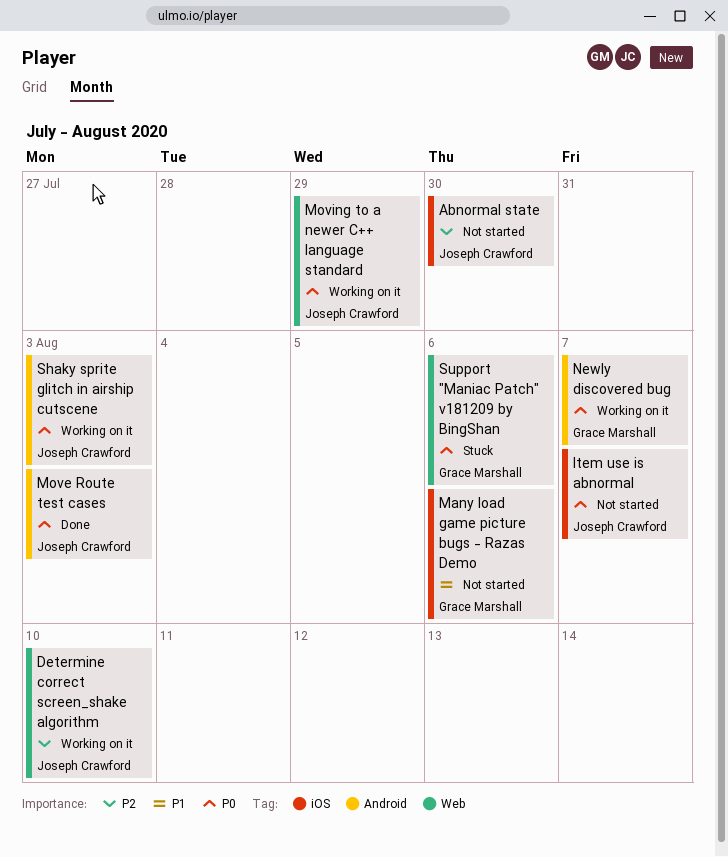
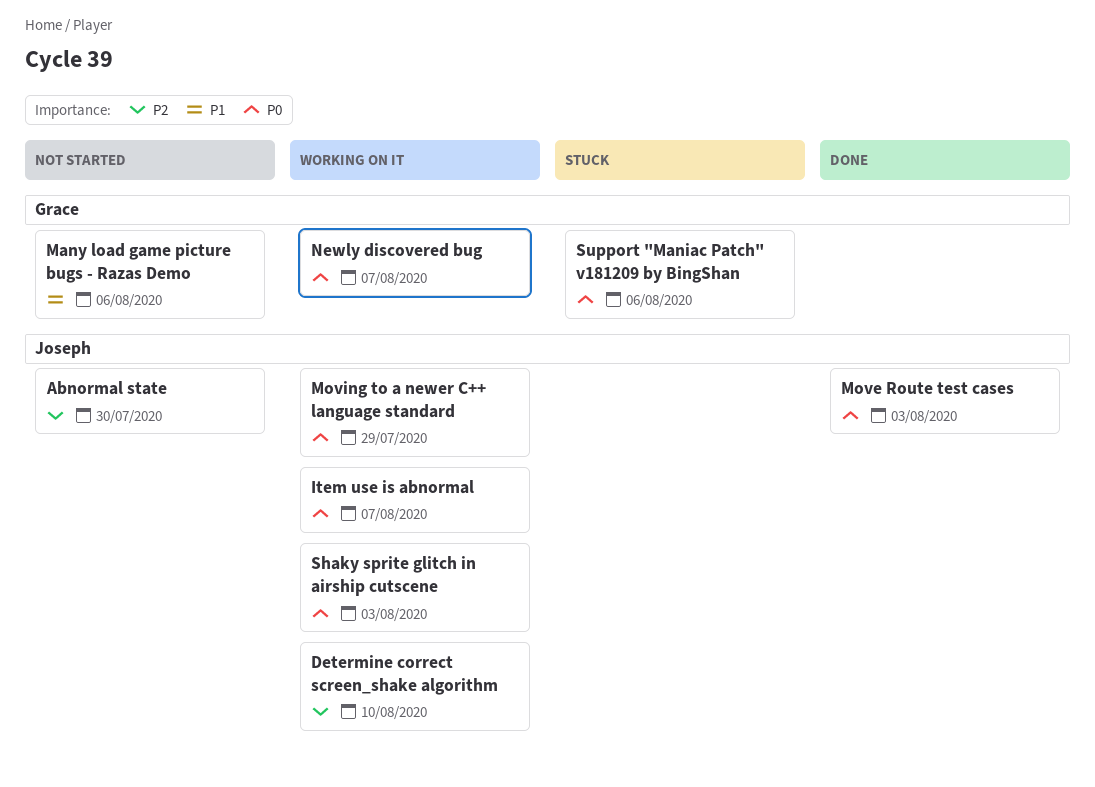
Item use is abnormal, status: Not started -> Working on it

